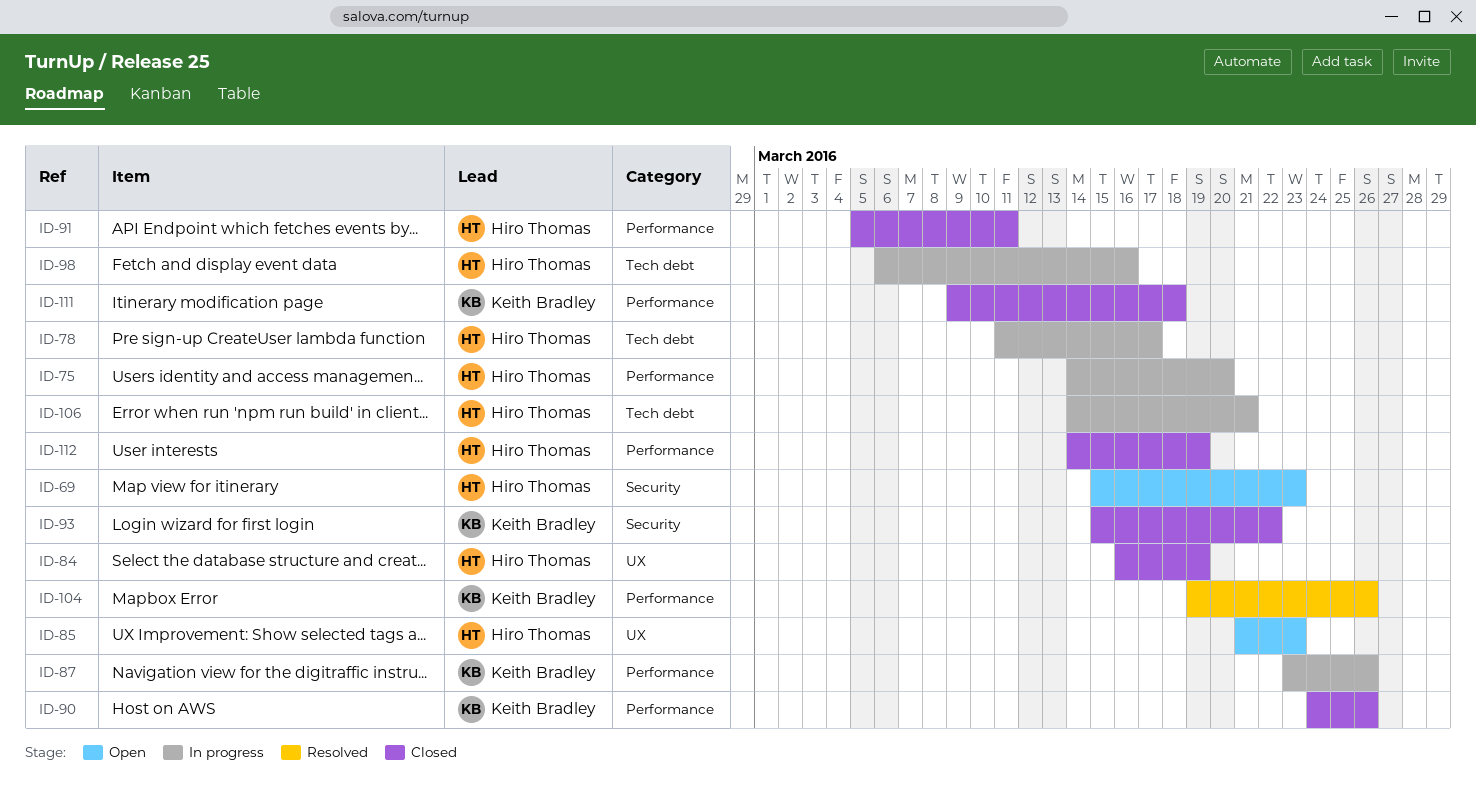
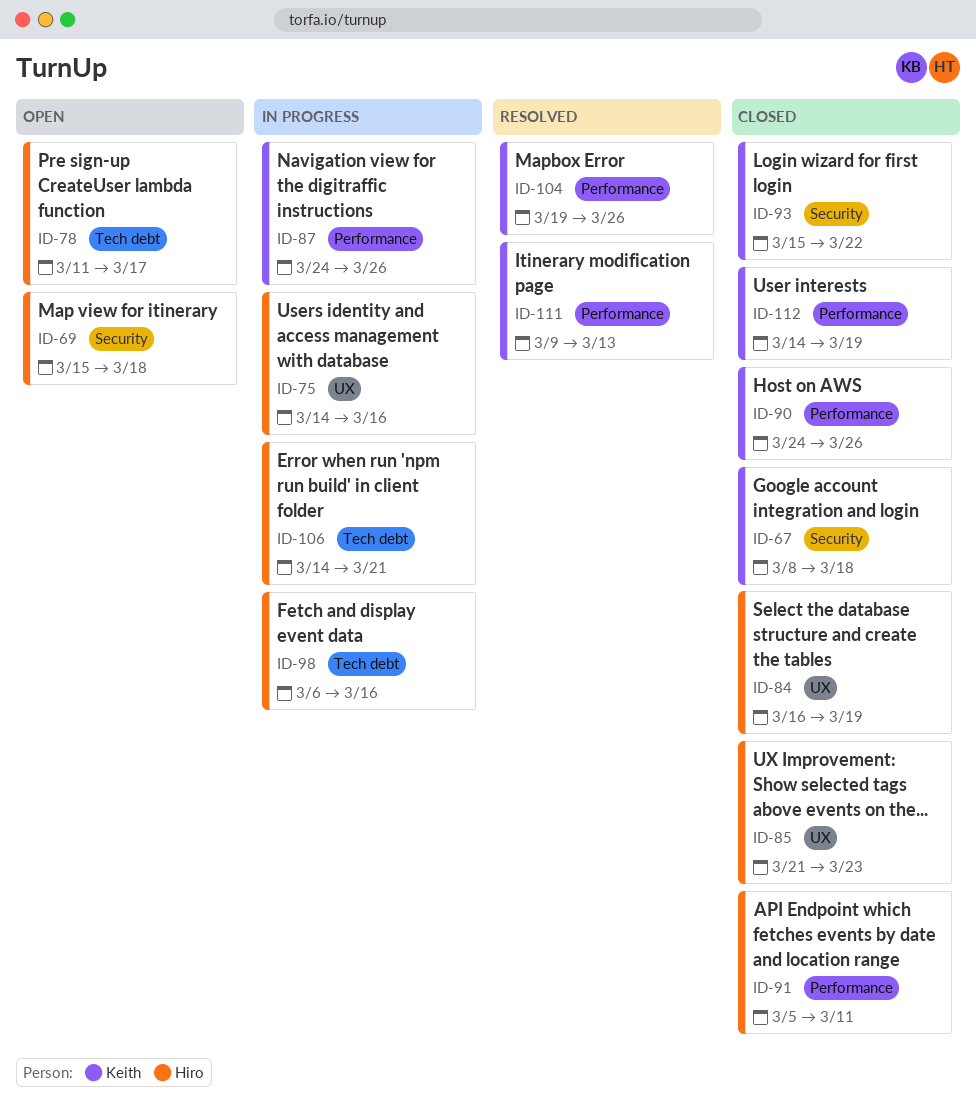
ID-67: none -> present
ID-69, due: Mar 23 -> Mar 18
ID-75, label: Performance -> UX
ID-75, due: Mar 20 -> Mar 16
ID-78, status: In progress -> Open
ID-85, status: Open -> Closed
ID-87, start: Mar 23 -> Mar 24
ID-111, status: Closed -> Resolved
ID-111, due: Mar 18 -> Mar 13
ID-112, owner: Hiro Thomas -> Keith Bradley

